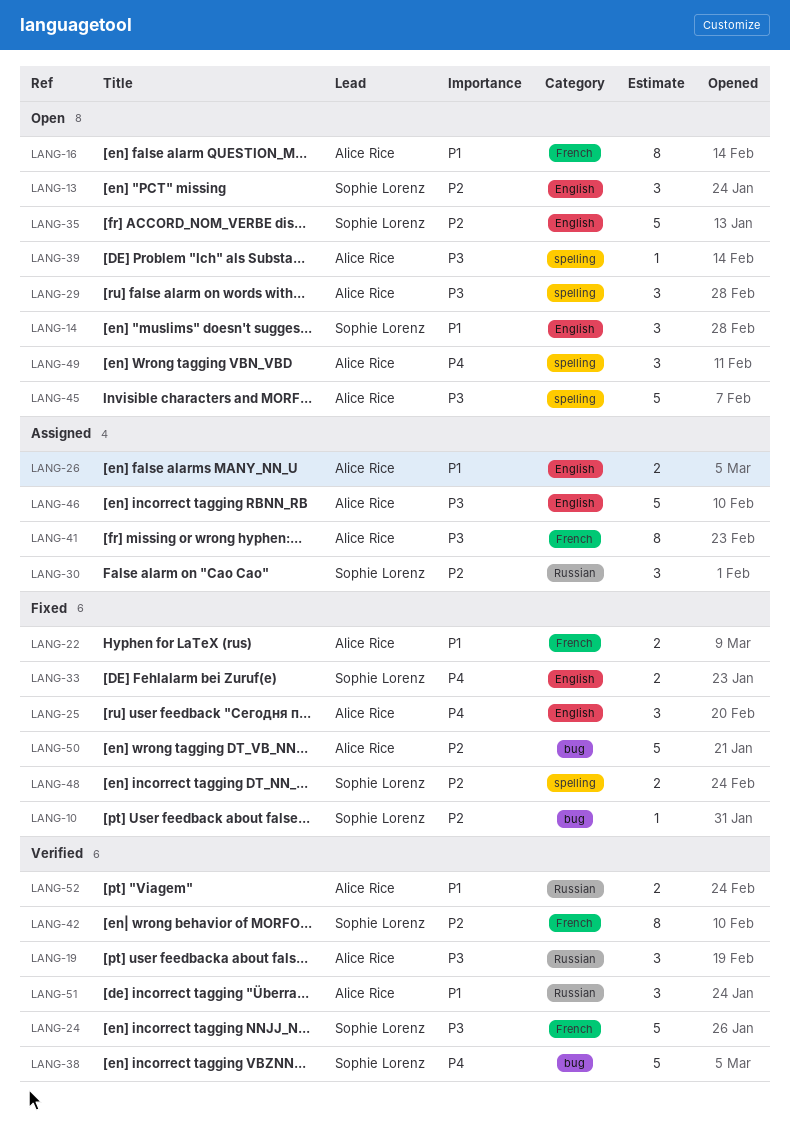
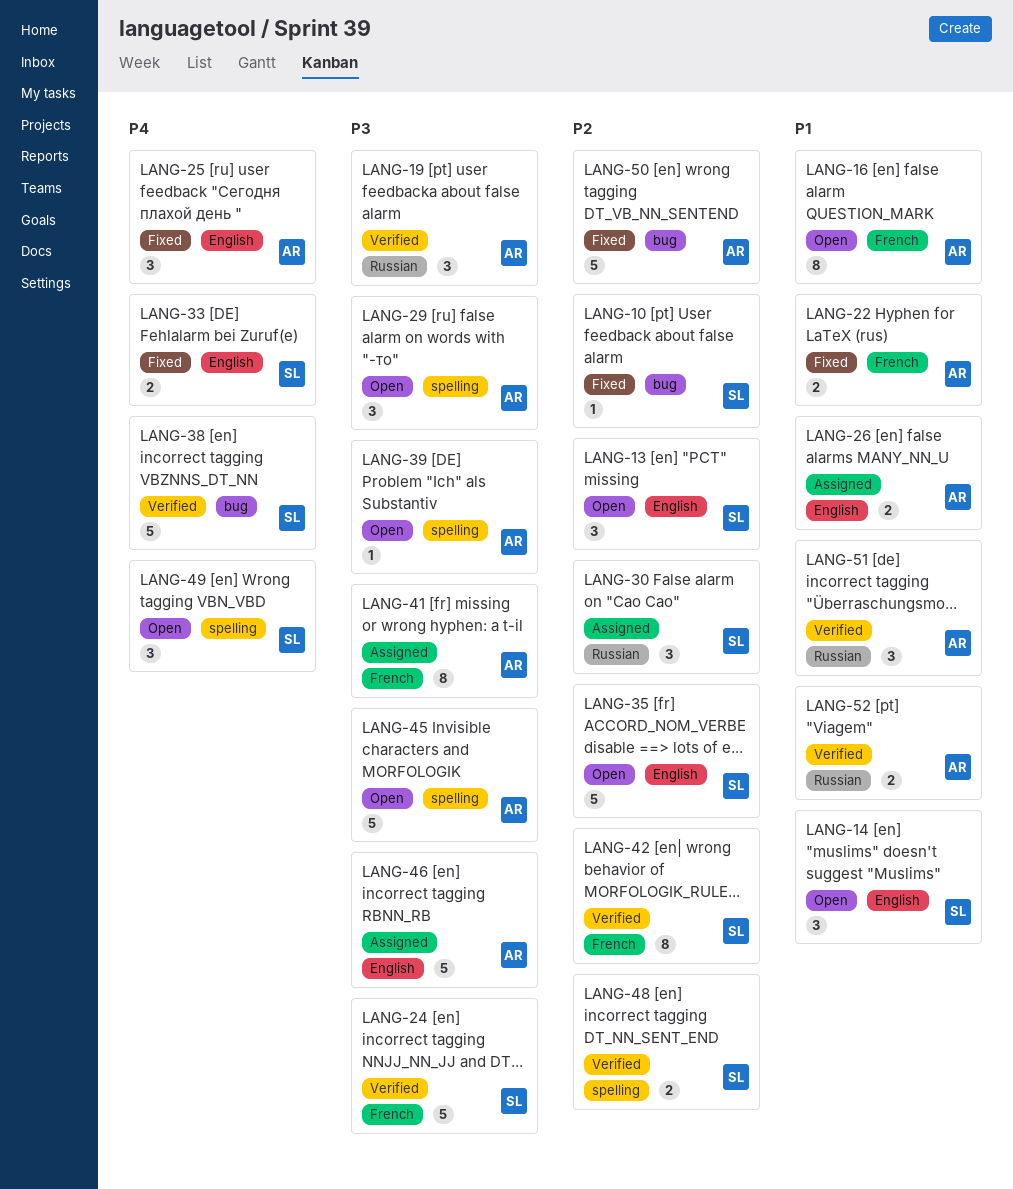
LANG-48, status: Fixed -> Verified
LANG-49, owner: Alice Rice -> Sophie Lorenz

